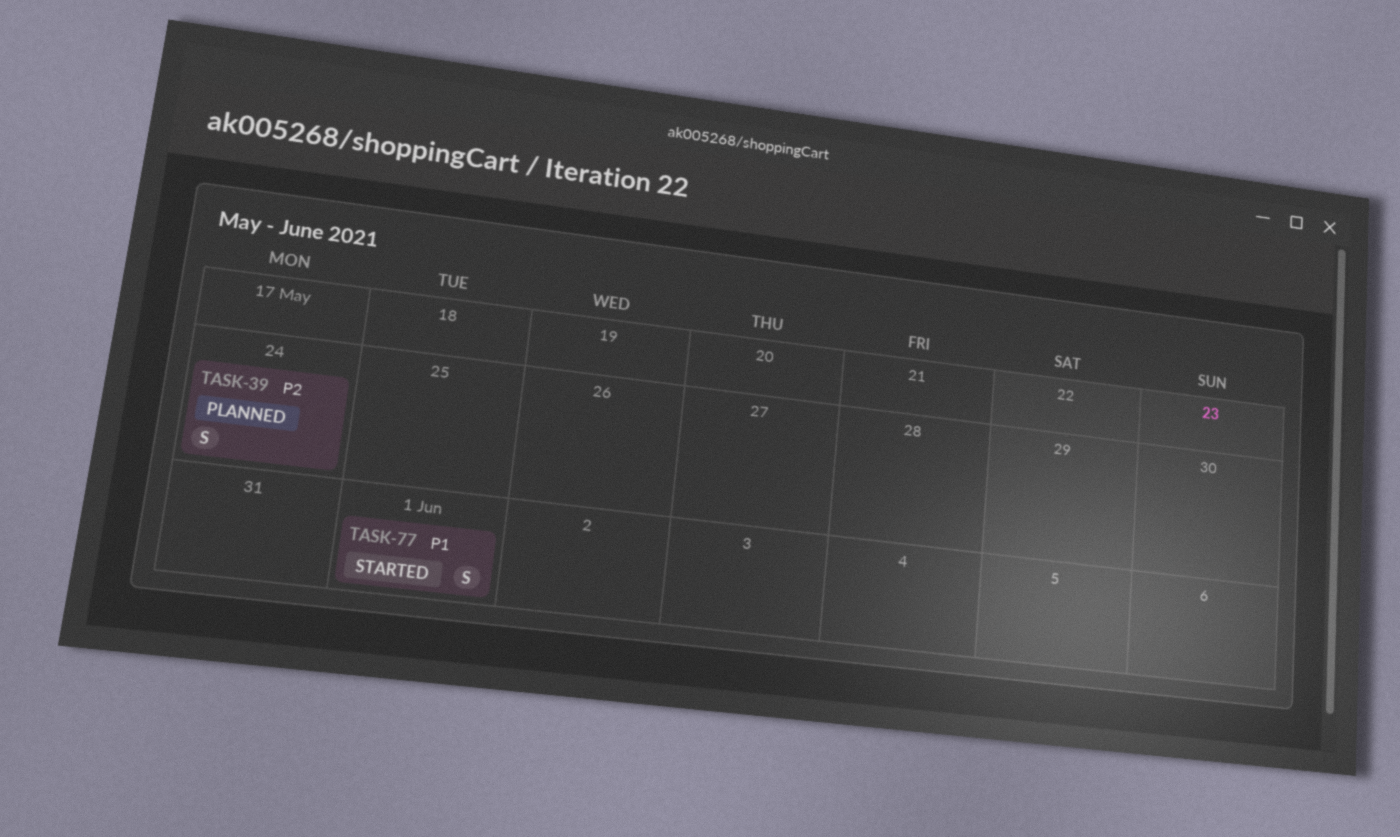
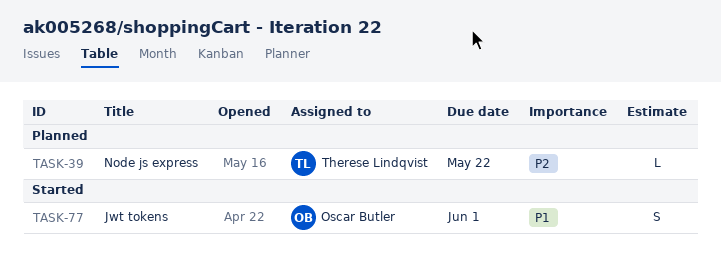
TASK-39, estimate: S -> L
TASK-39, due: May 24 -> May 22

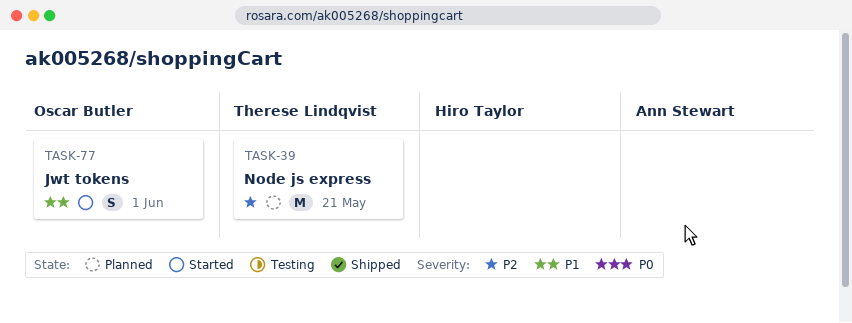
TASK-39, estimate: L -> M
TASK-39, due: May 22 -> May 21

